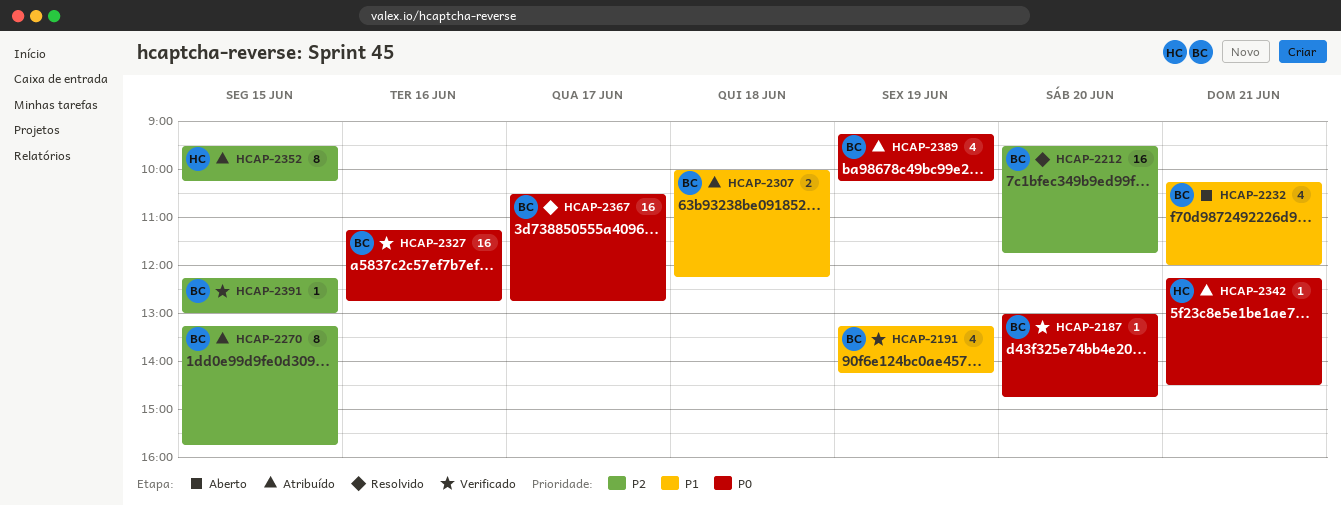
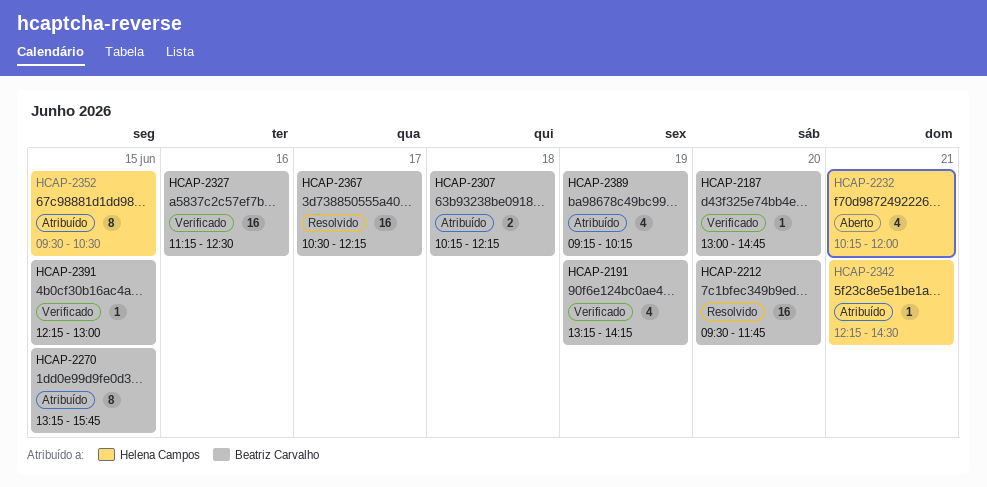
HCAP-2232, owner: Beatriz Carvalho -> Helena Campos
HCAP-2307, begins: 10:00 -> 10:15
HCAP-2327, ends: 12:45 -> 12:30
HCAP-2352, ends: 10:15 -> 10:30
HCAP-2367, ends: 12:45 -> 12:15

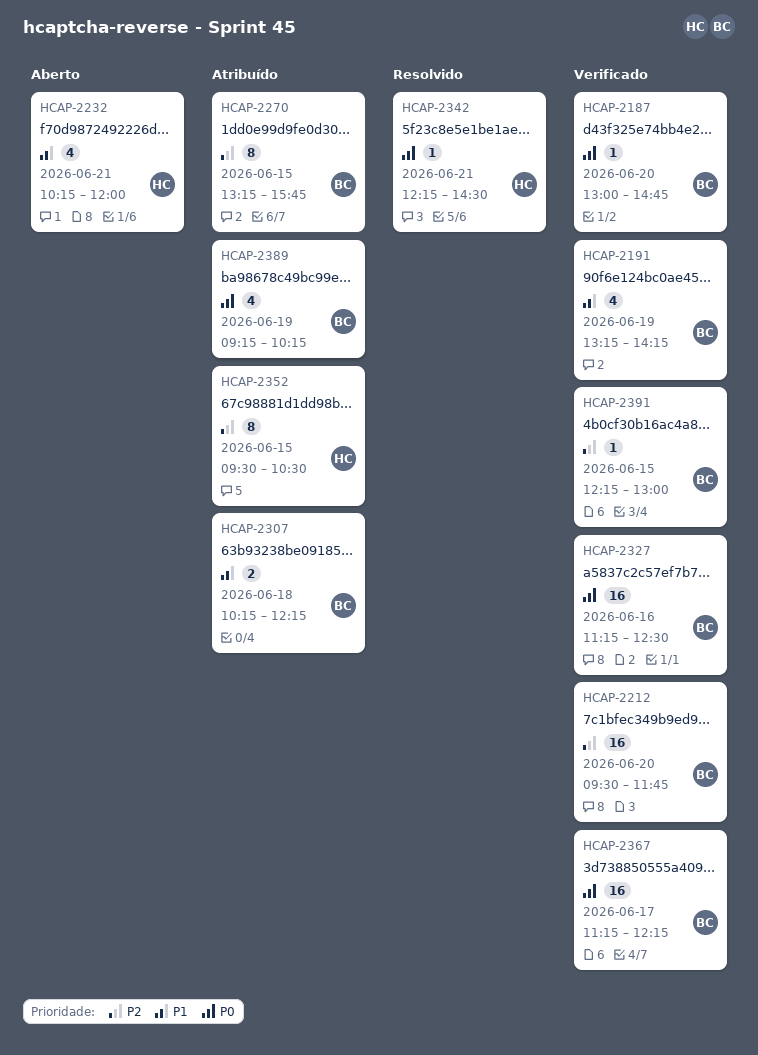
HCAP-2212, status: Resolvido -> Verificado
HCAP-2342, status: Atribuído -> Resolvido
HCAP-2367, status: Resolvido -> Verificado
HCAP-2367, begins: 10:30 -> 11:15

